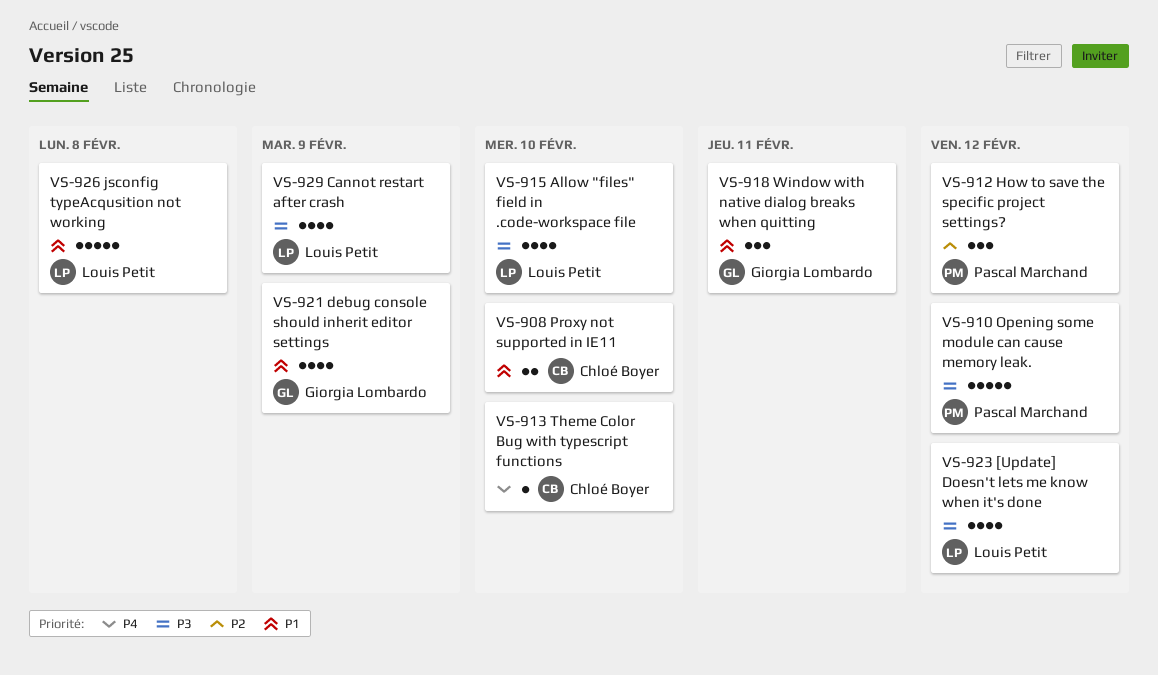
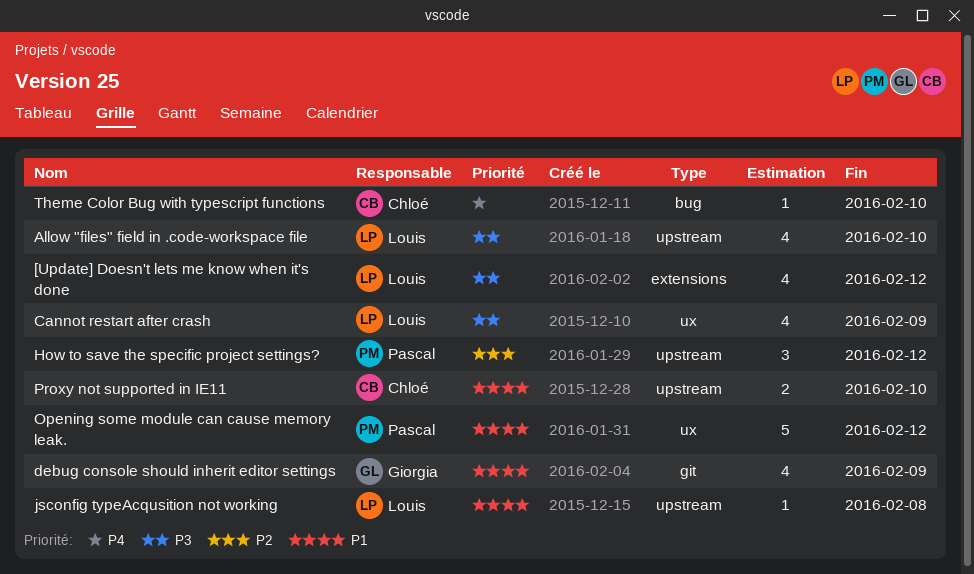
jsconfig typeAcqusition not working, estimate: 5 -> 1
Opening some module can cause memory leak., priority: P3 -> P1
Window with native dialog breaks when quitting: present -> none

